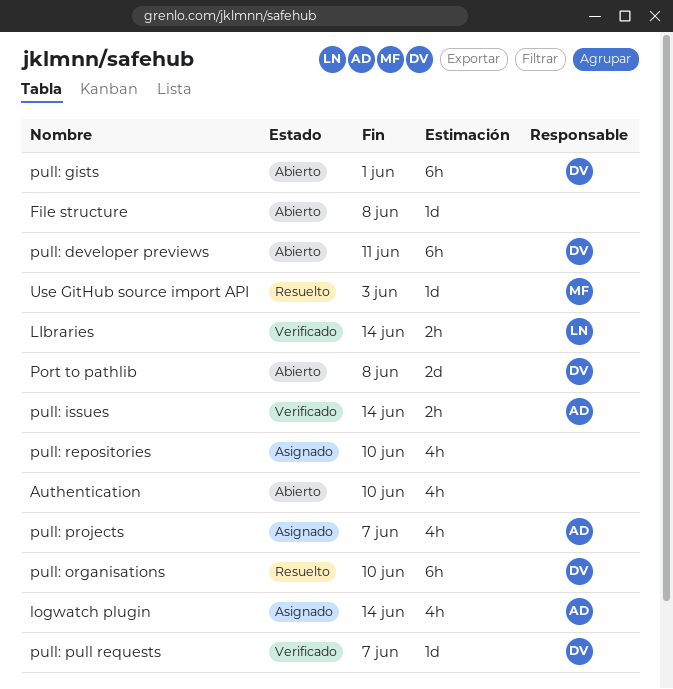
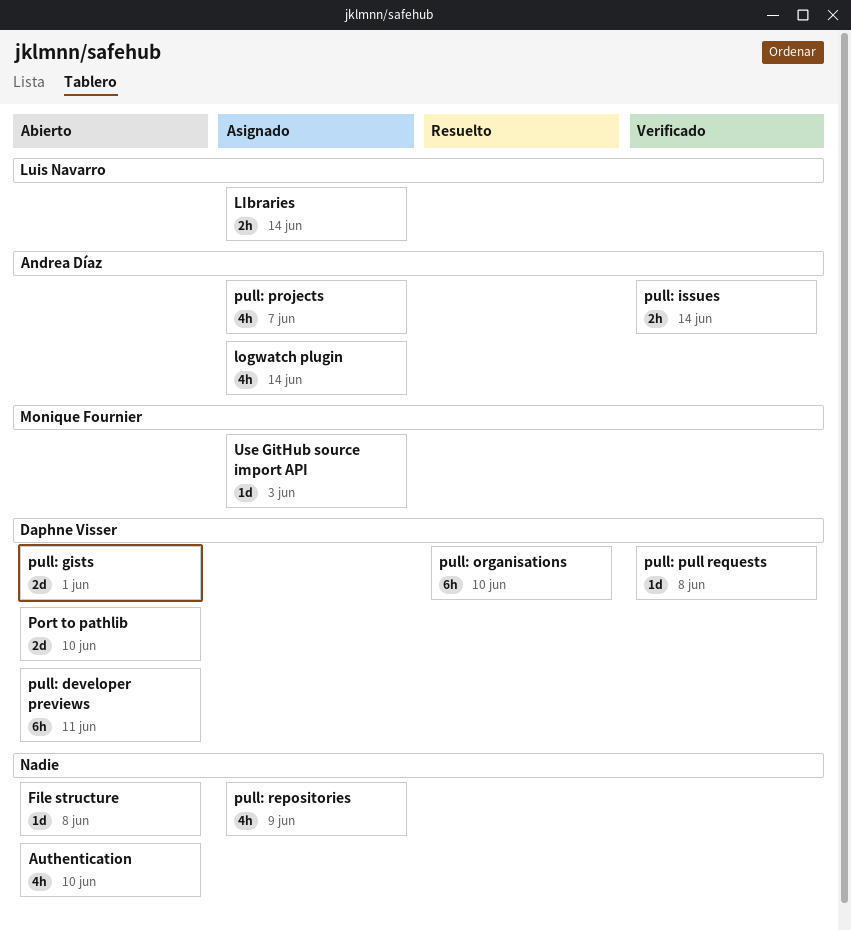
LIbraries, status: Verificado -> Asignado
Port to pathlib, due: Jun 8 -> Jun 10
pull: gists, estimate: 6h -> 2d
pull: pull requests, due: Jun 7 -> Jun 8
pull: repositories, due: Jun 10 -> Jun 9
Use GitHub source import API, status: Resuelto -> Asignado

